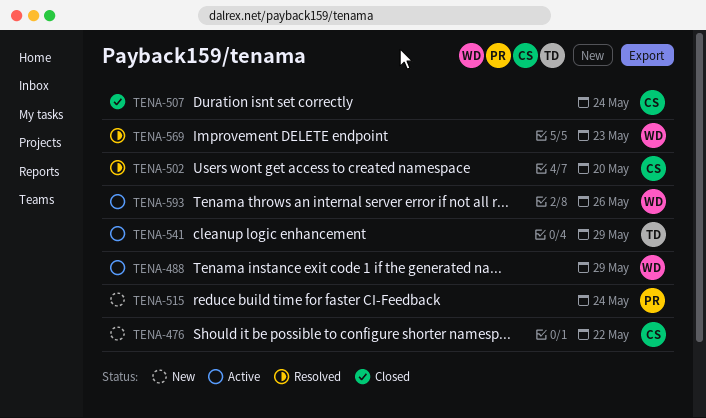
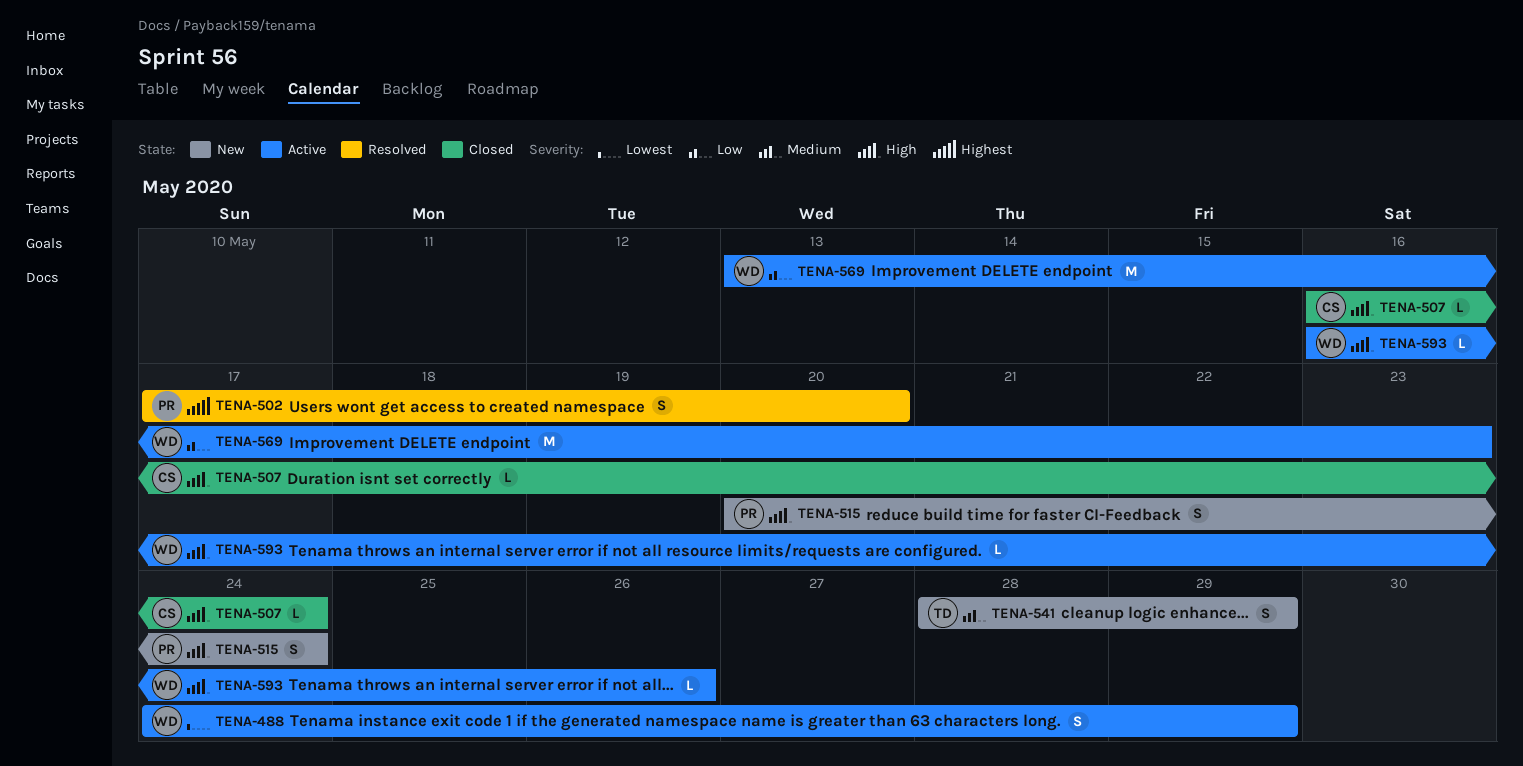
TENA-476: present -> none
TENA-502, owner: CS -> PR
TENA-541, status: Active -> New
TENA-569, status: Resolved -> Active

